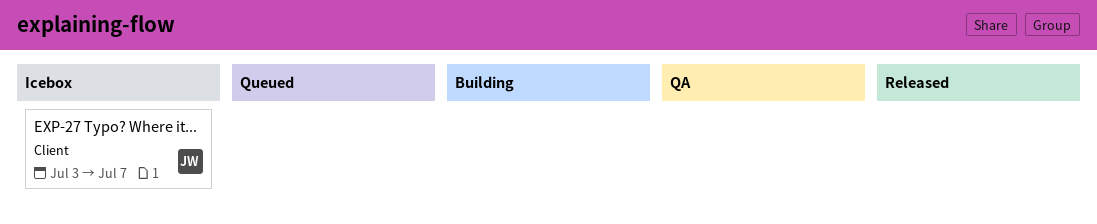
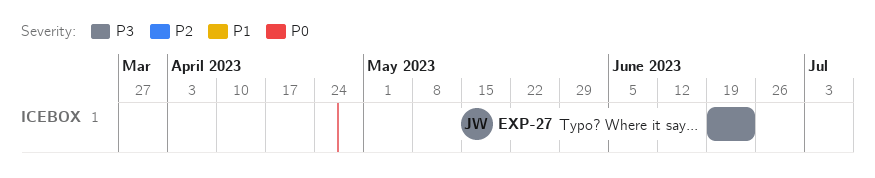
EXP-27, start: Jul 3 -> Jun 19
EXP-27, due: Jul 7 -> Jun 23

